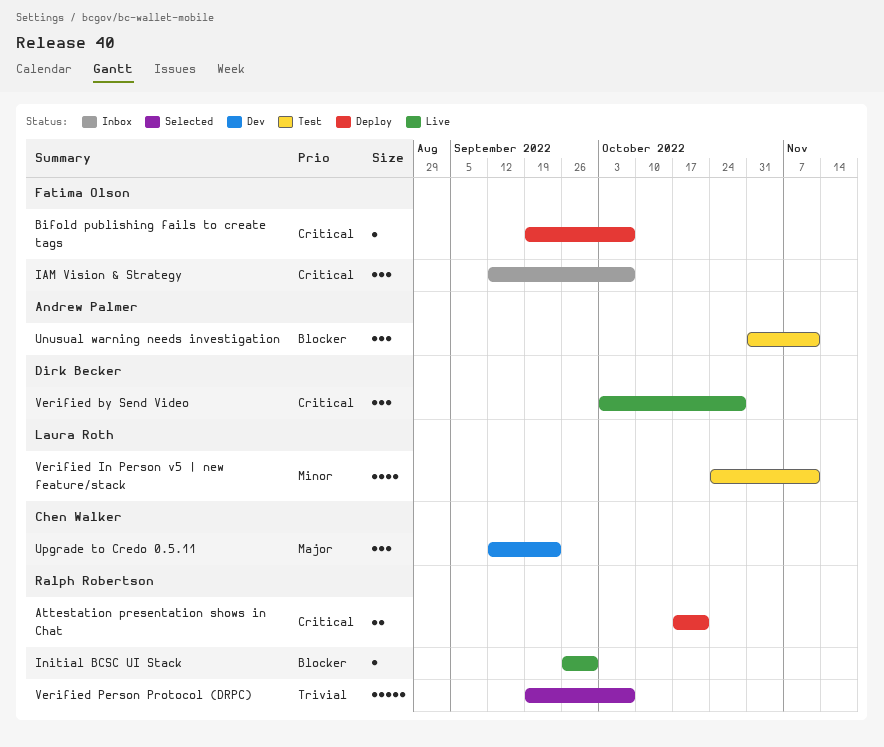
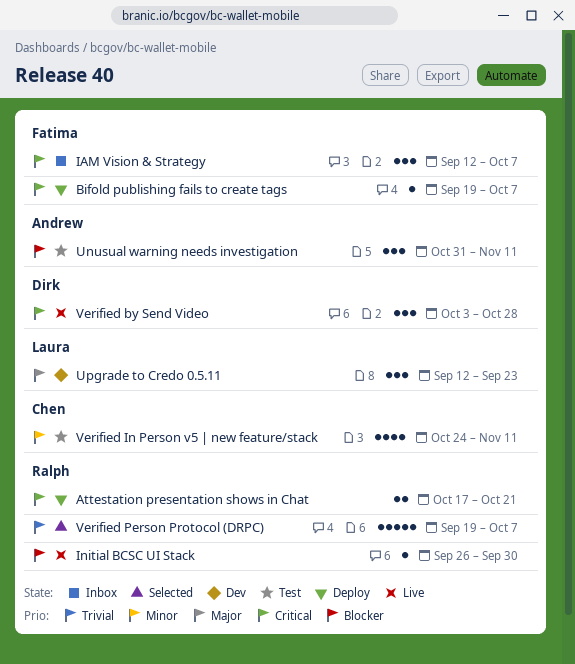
Upgrade to Credo 0.5.11, owner: Chen Walker -> Laura Roth
Verified In Person v5 | new feature/stack, owner: Laura Roth -> Chen Walker

